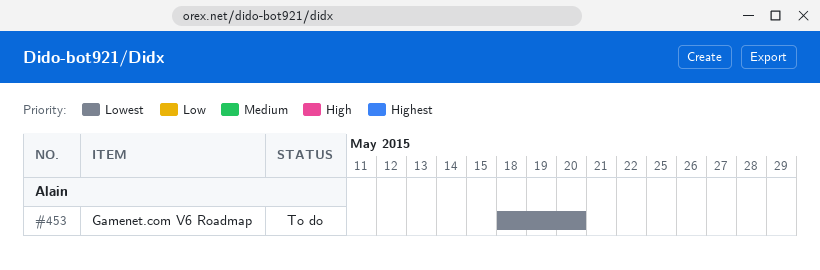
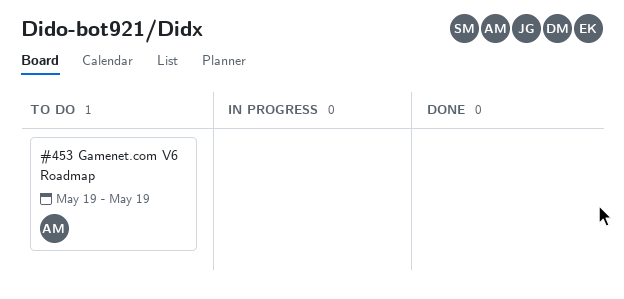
#453, start: May 18 -> May 19
#453, due: May 20 -> May 19

